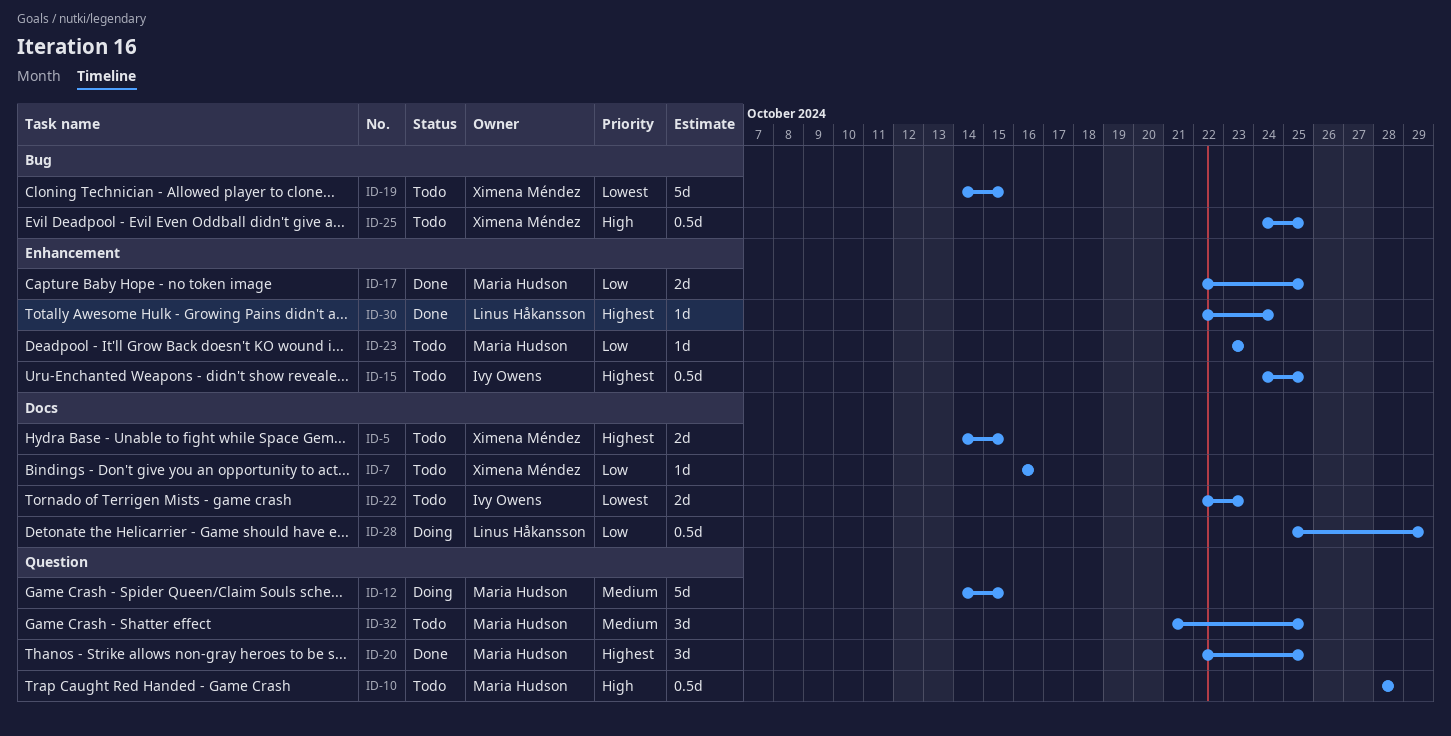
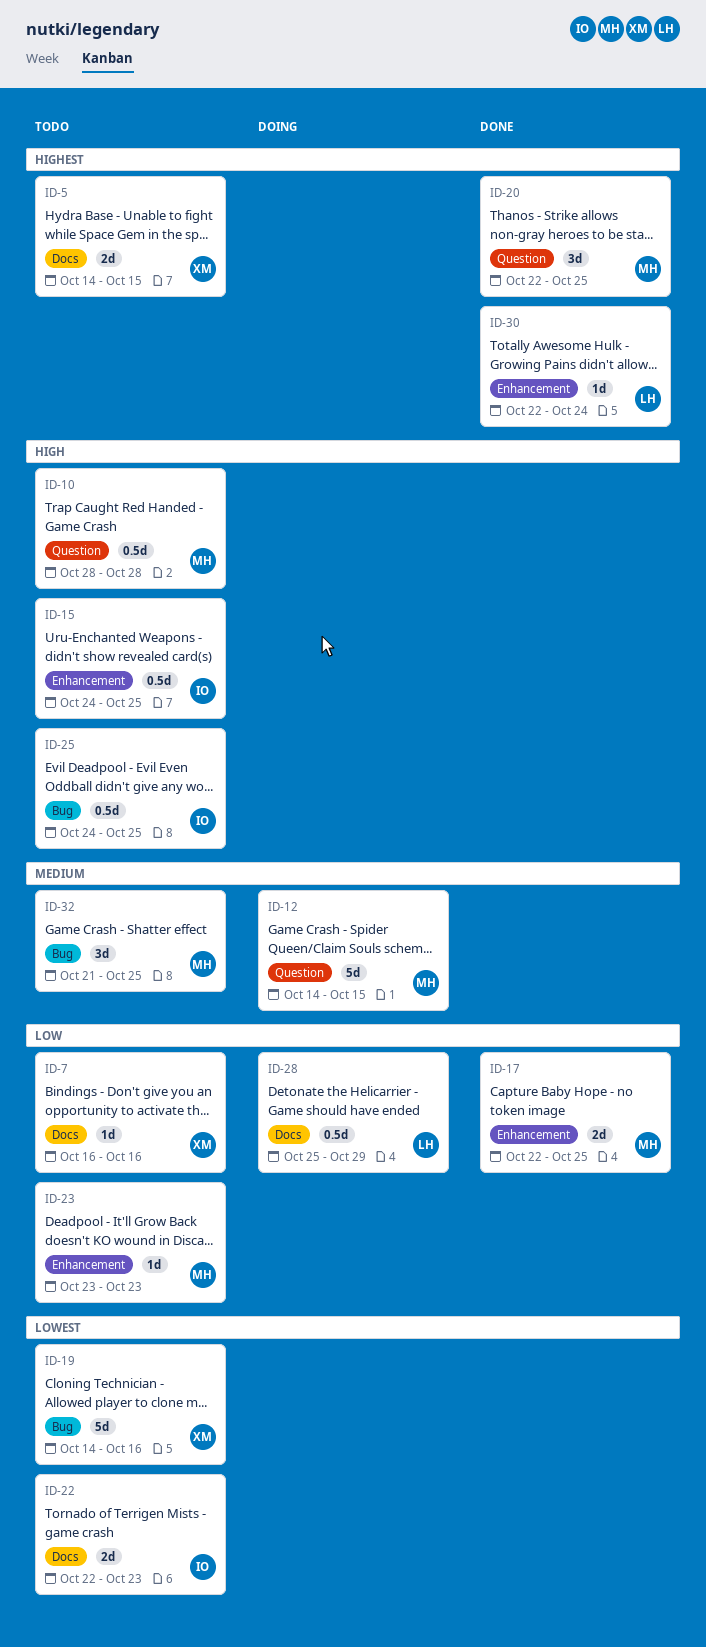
ID-15, priority: Highest -> High
ID-19, due: Oct 15 -> Oct 16
ID-25, owner: Ximena Méndez -> Ivy Owens
ID-32, label: Question -> Bug

